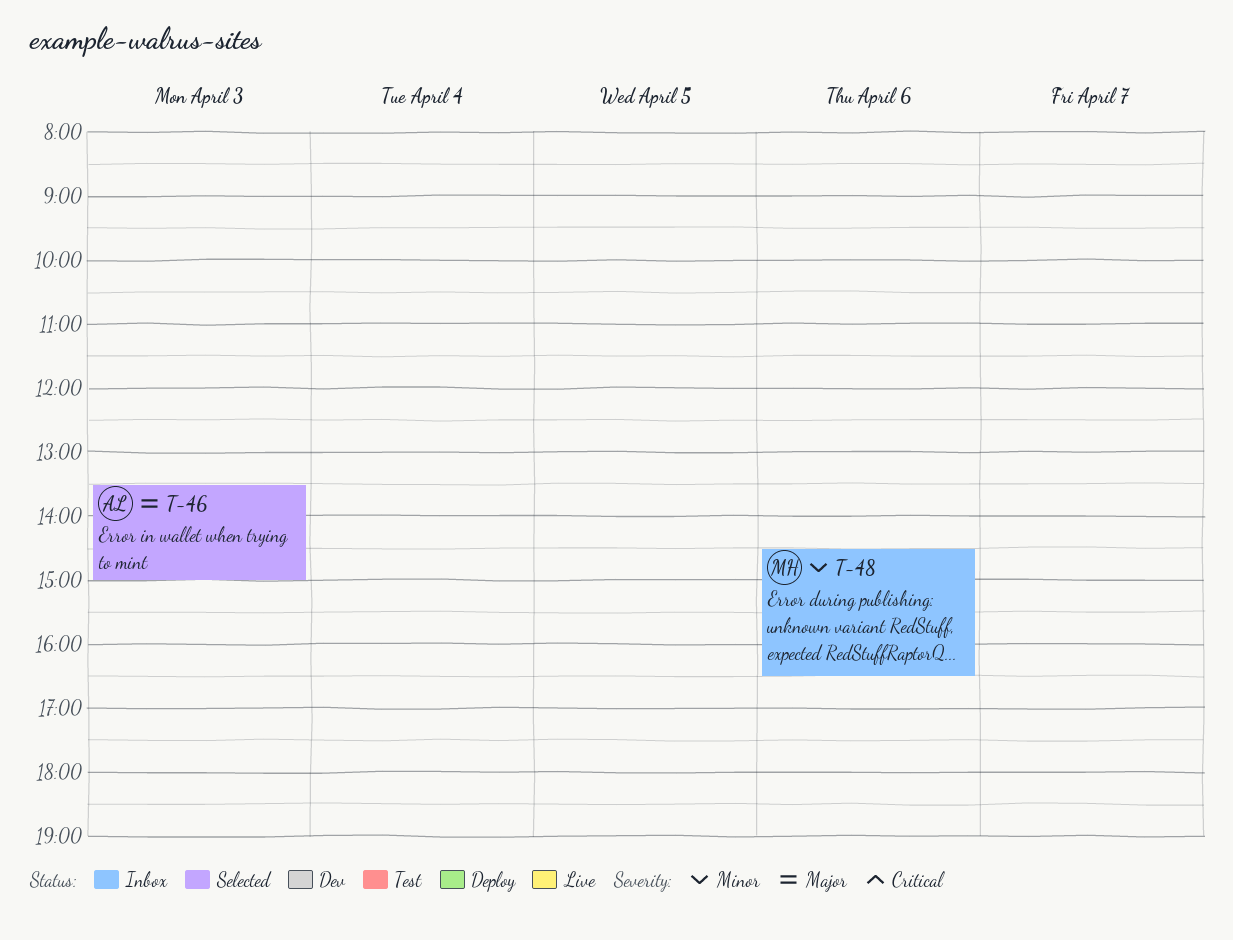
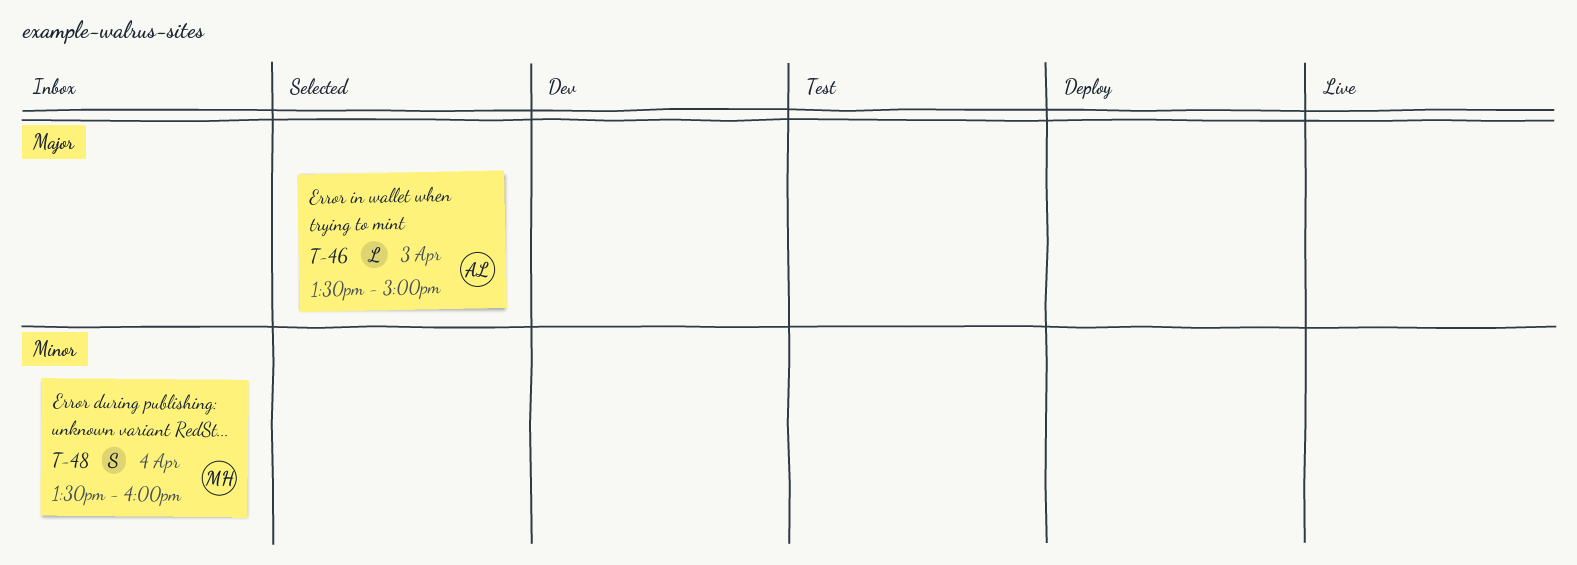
T-48, day: Apr 6 -> Apr 4
T-48, begins: 14:30 -> 13:30
T-48, ends: 16:30 -> 16:00

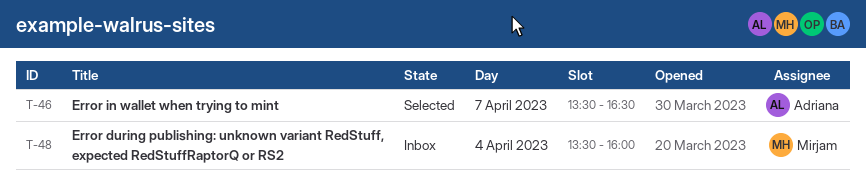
T-46, day: Apr 3 -> Apr 7
T-46, ends: 15:00 -> 16:30

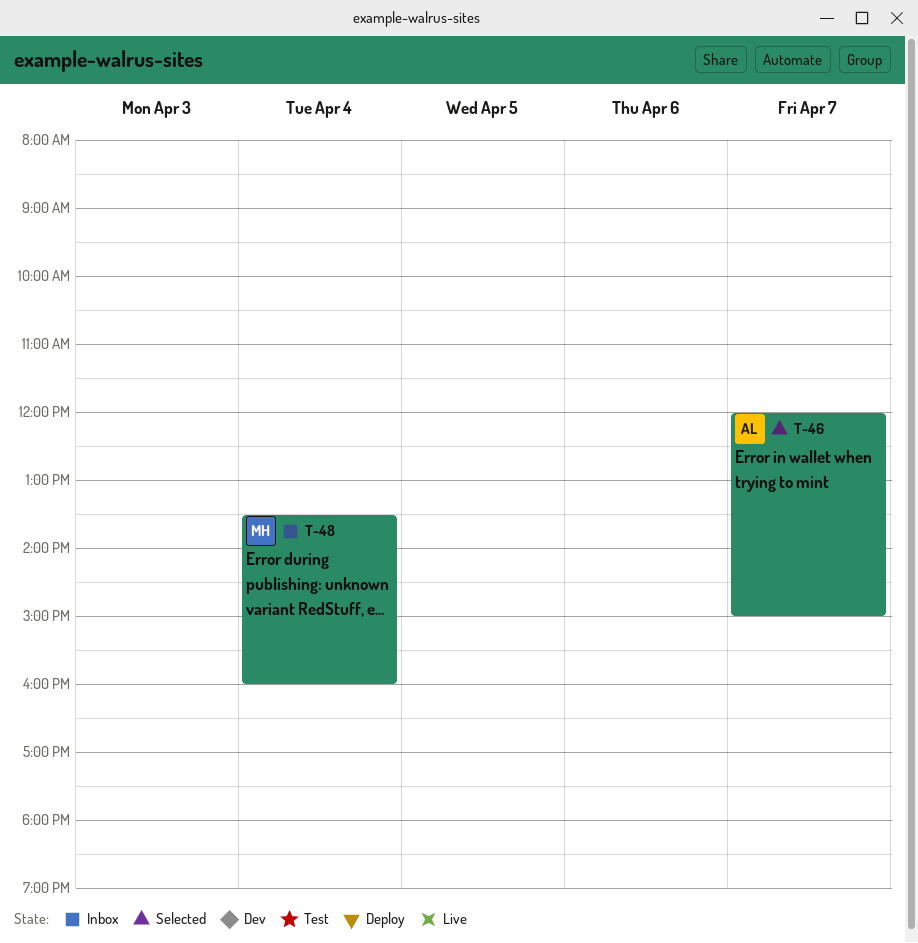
T-46, begins: 13:30 -> 12:00
T-46, ends: 16:30 -> 15:00

